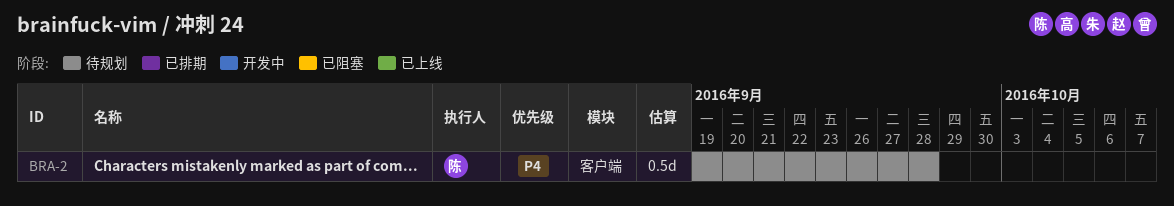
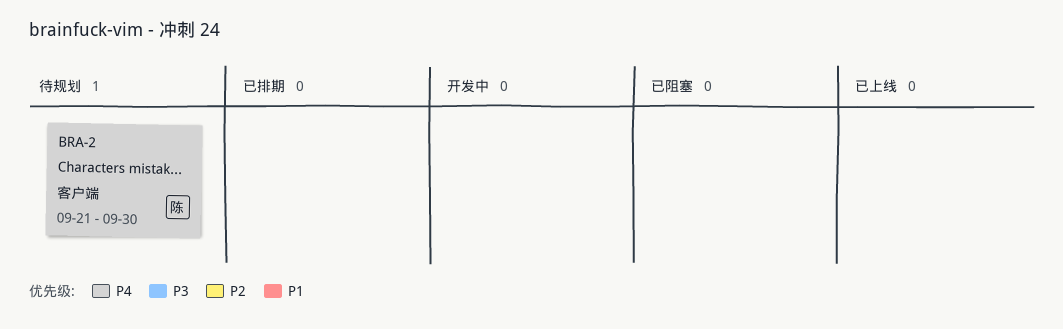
BRA-2, start: Sep 19 -> Sep 21
BRA-2, due: Sep 28 -> Sep 30

